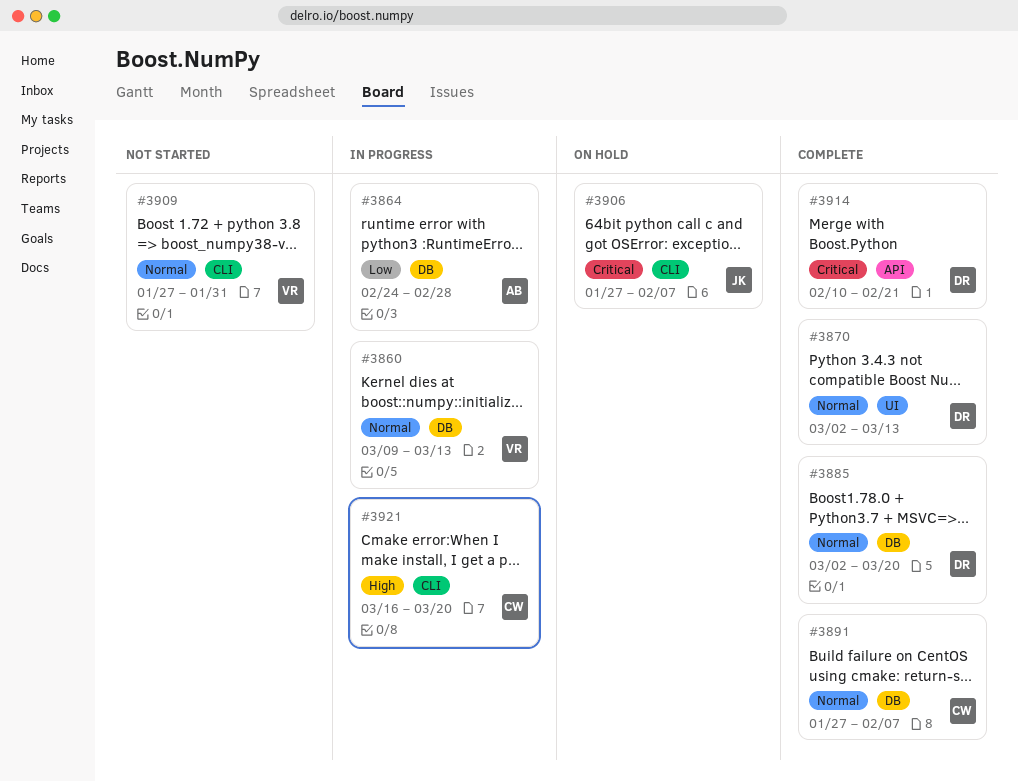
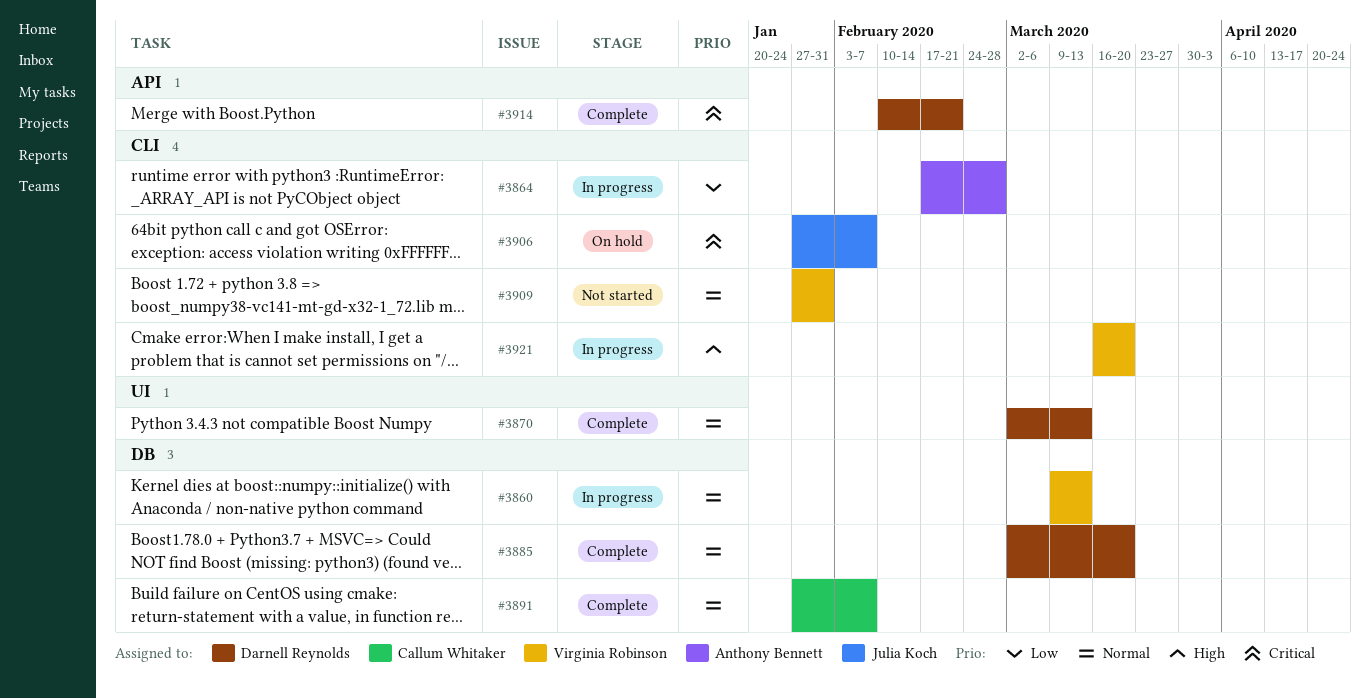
#3864, label: DB -> CLI
#3864, start: Feb 24 -> Feb 17
#3921, owner: Callum Whitaker -> Virginia Robinson

